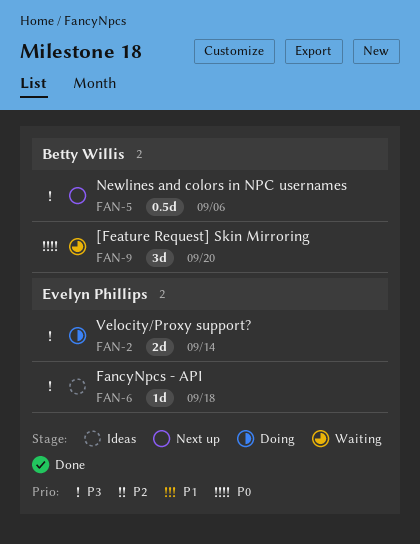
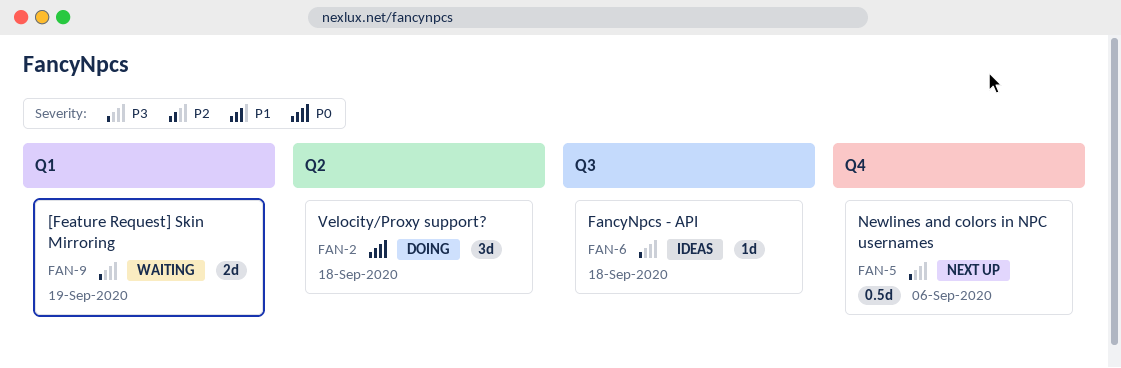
FAN-2, priority: P3 -> P0
FAN-2, estimate: 2d -> 3d
FAN-2, due: Sep 14 -> Sep 18
FAN-9, priority: P0 -> P3
FAN-9, estimate: 3d -> 2d
FAN-9, due: Sep 20 -> Sep 19

